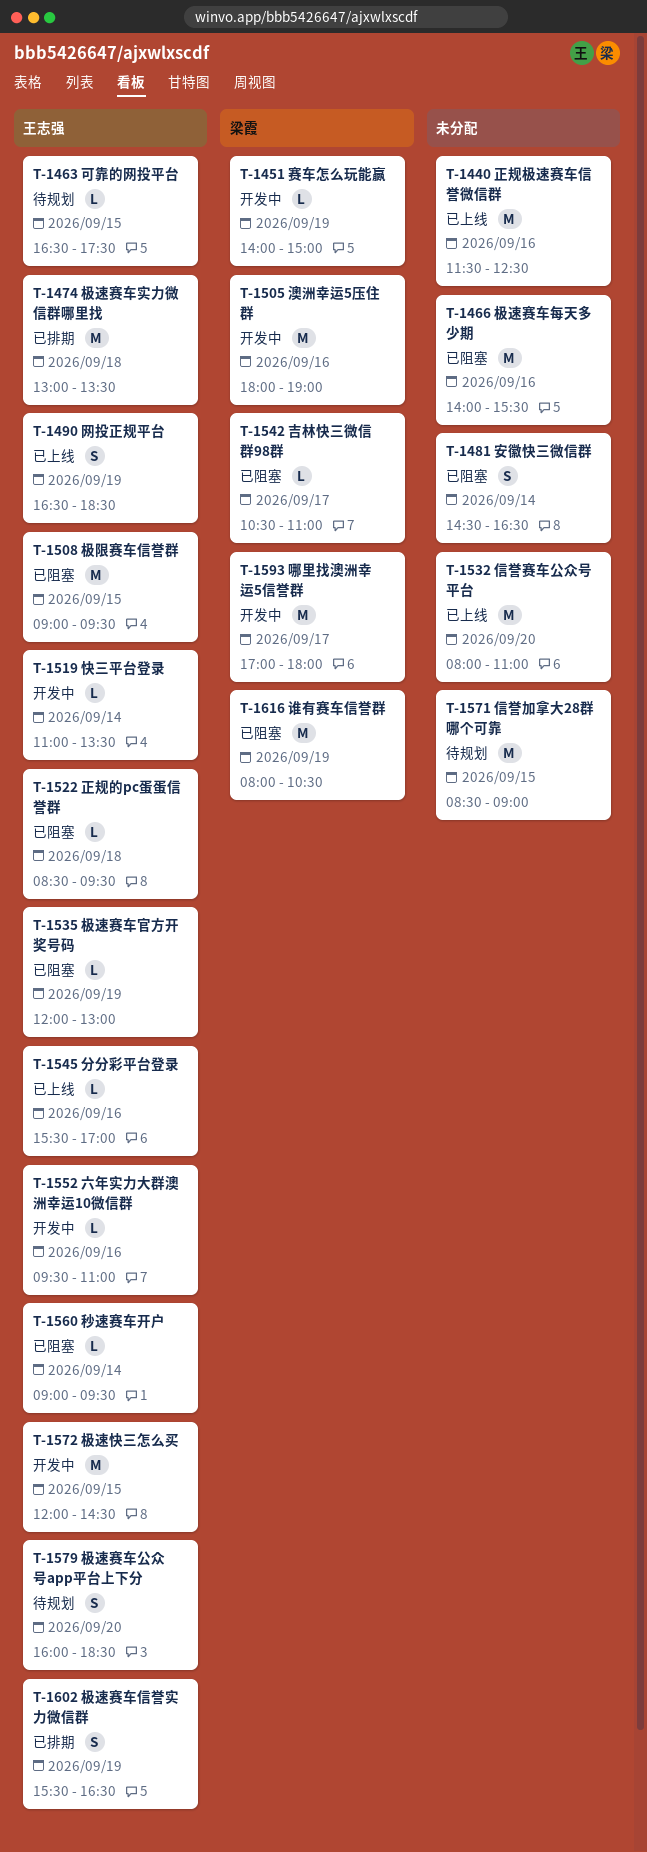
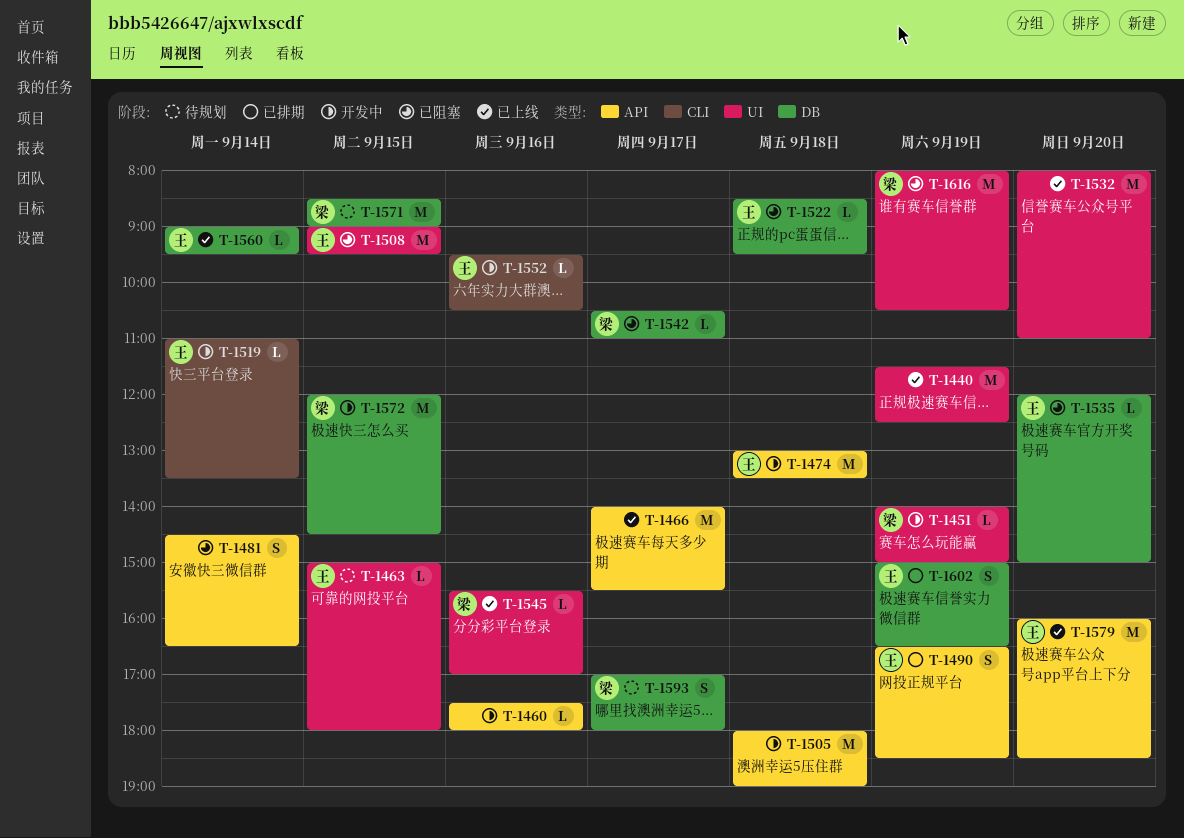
T-1440, day: Sep 16 -> Sep 19
T-1460: none -> present
T-1463, begins: 16:30 -> 15:00
T-1463, ends: 17:30 -> 18:00
T-1466, status: 已阻塞 -> 已上线
T-1466, day: Sep 16 -> Sep 17
T-1474, status: 已排期 -> 开发中
T-1490, status: 已上线 -> 已排期
T-1505, owner: 梁霞 -> none
T-1505, day: Sep 16 -> Sep 18
T-1535, day: Sep 19 -> Sep 20
T-1535, ends: 13:00 -> 15:00
T-1545, owner: 王志强 -> 梁霞
T-1552, ends: 11:00 -> 10:30
T-1560, status: 已阻塞 -> 已上线
T-1571, owner: none -> 梁霞
T-1572, owner: 王志强 -> 梁霞
T-1579, status: 待规划 -> 已上线
T-1579, estimate: S -> M
T-1593, status: 开发中 -> 待规划
T-1593, estimate: M -> S
T-1602, begins: 15:30 -> 15:00

